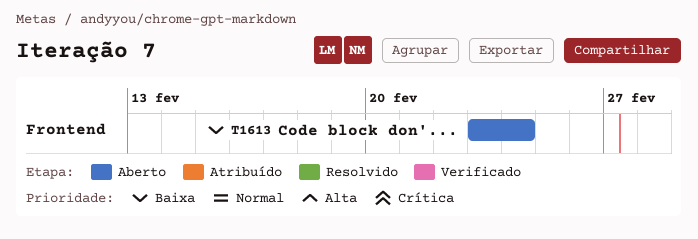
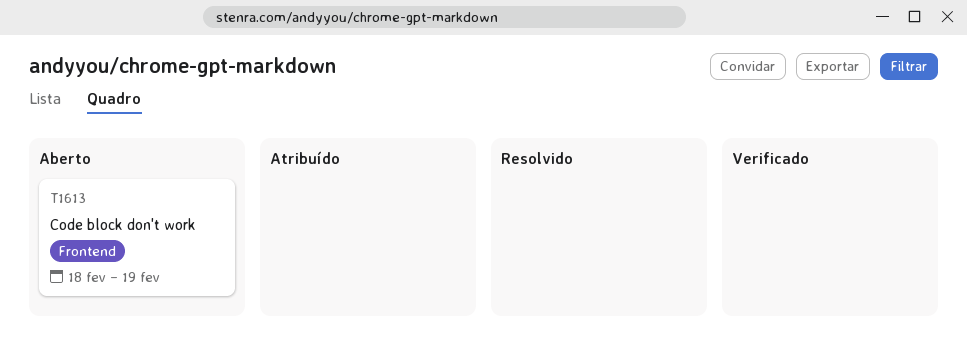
T1613, start: Feb 23 -> Feb 18
T1613, due: Feb 24 -> Feb 19

